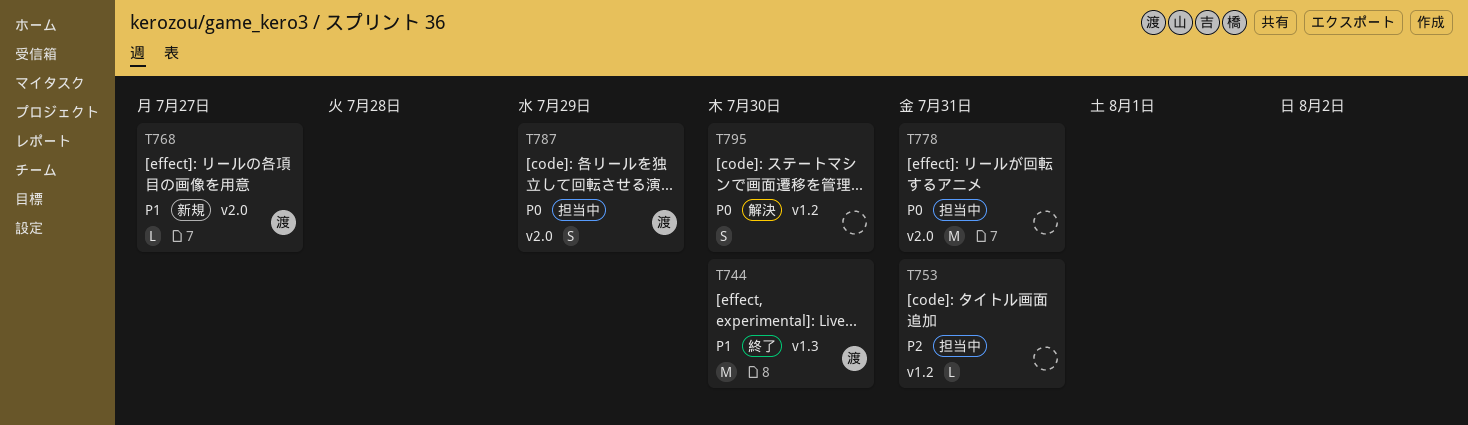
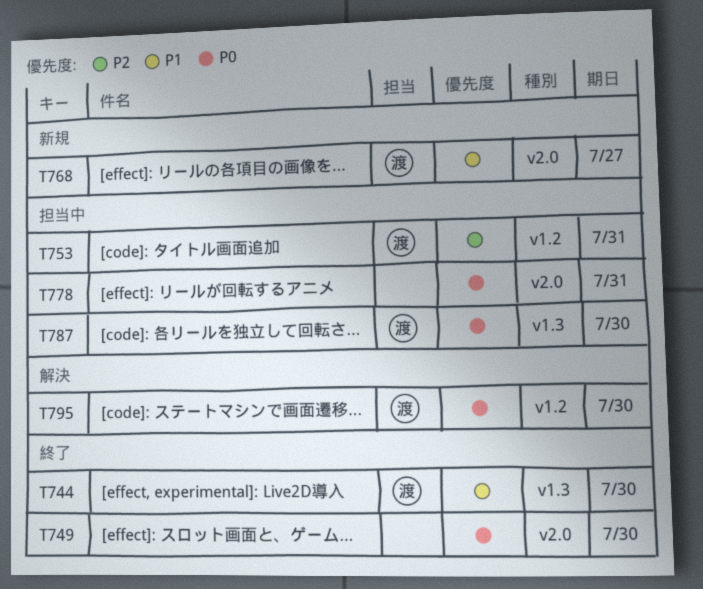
T749: none -> present
T753, owner: none -> 渡
T787, label: v2.0 -> v1.3
T787, due: Jul 29 -> Jul 30
T795, owner: none -> 渡

